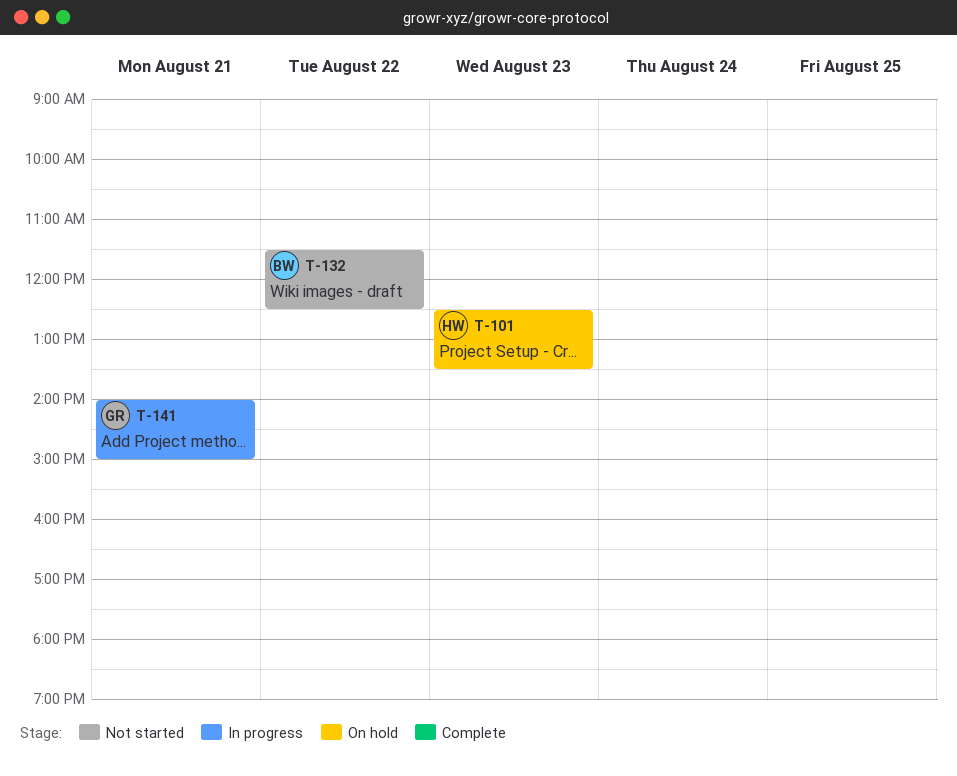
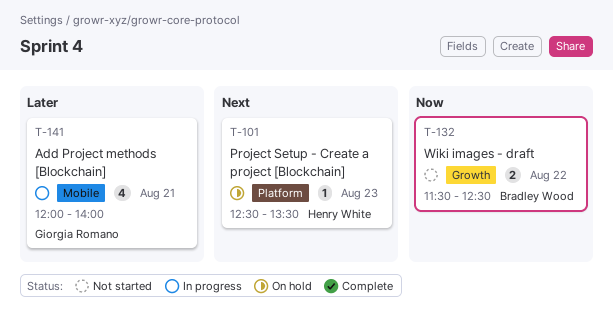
T-141, begins: 14:00 -> 12:00
T-141, ends: 15:00 -> 14:00

